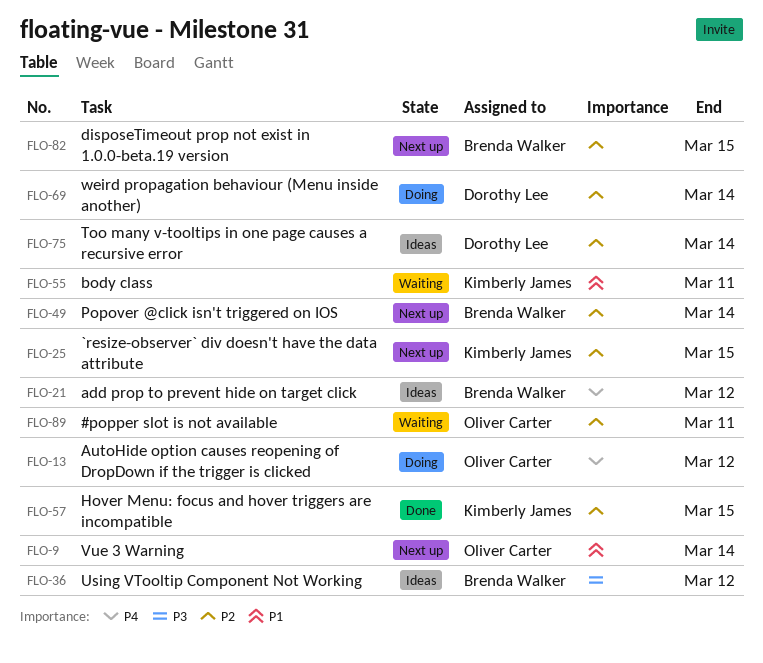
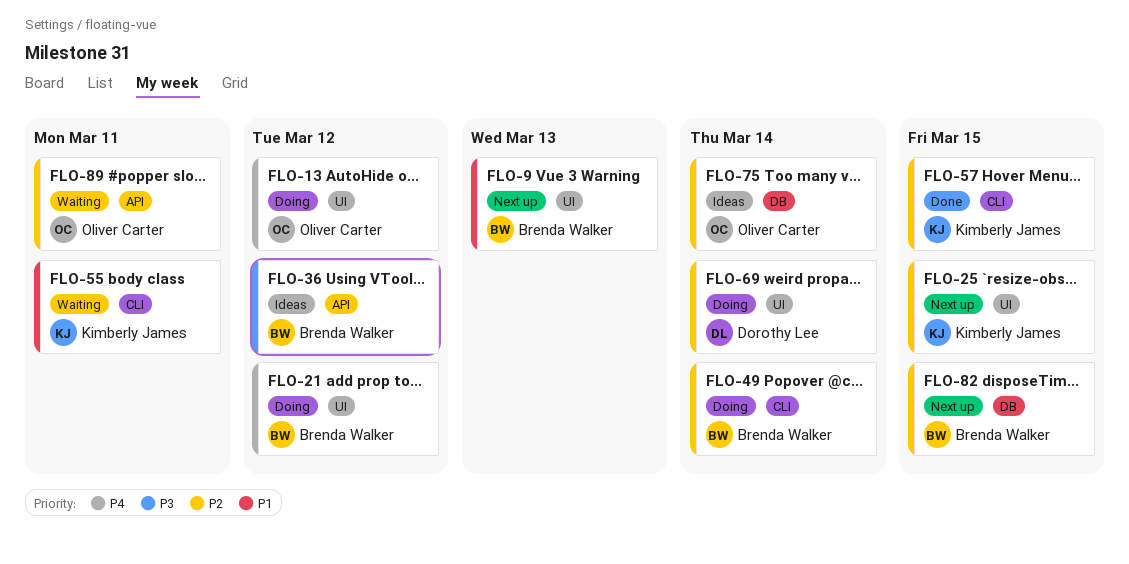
FLO-9, owner: Oliver Carter -> Brenda Walker
FLO-9, due: Mar 14 -> Mar 13
FLO-21, status: Ideas -> Doing
FLO-49, status: Next up -> Doing
FLO-75, owner: Dorothy Lee -> Oliver Carter

